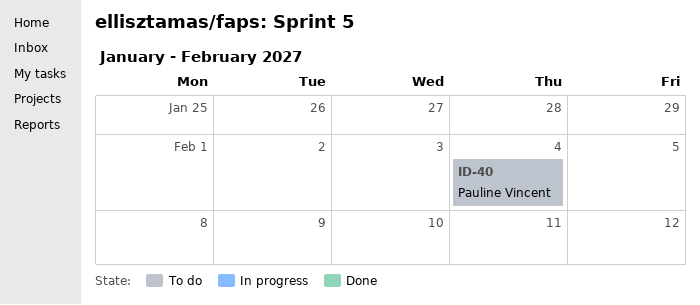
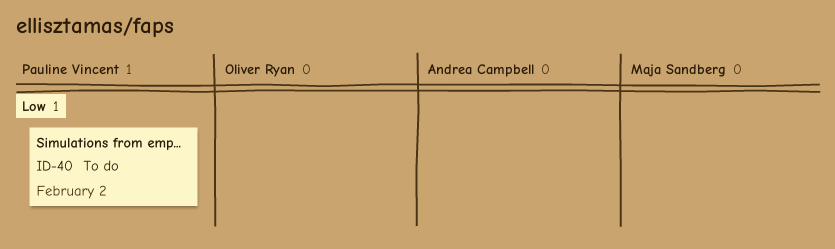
ID-40, due: Feb 4 -> Feb 2

